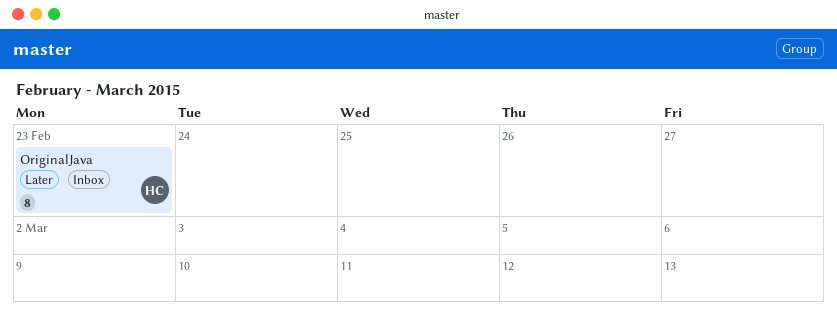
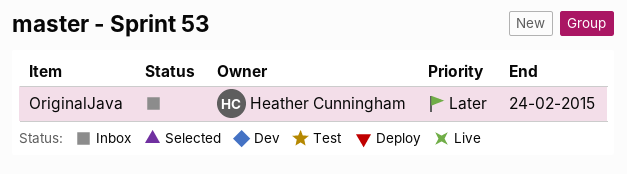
OriginalJava, due: Feb 23 -> Feb 24

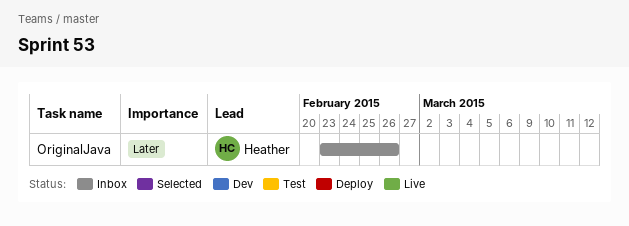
OriginalJava, due: Feb 24 -> Feb 26

